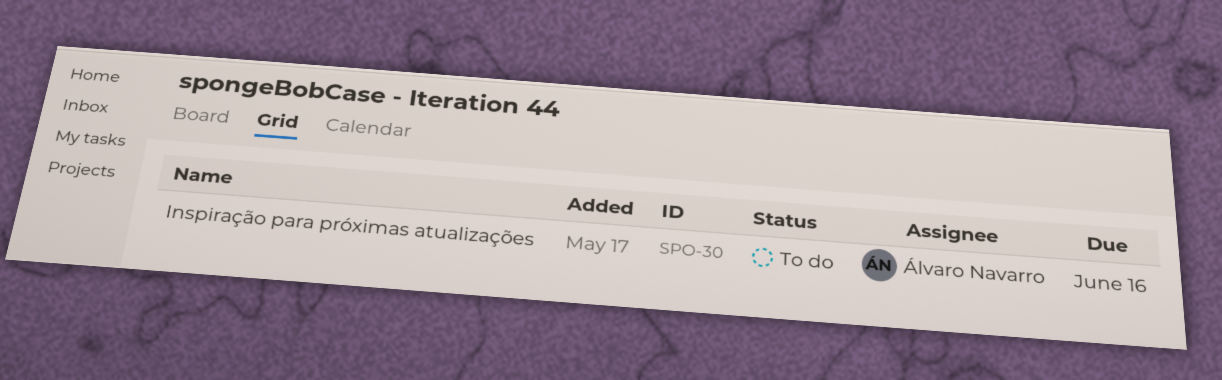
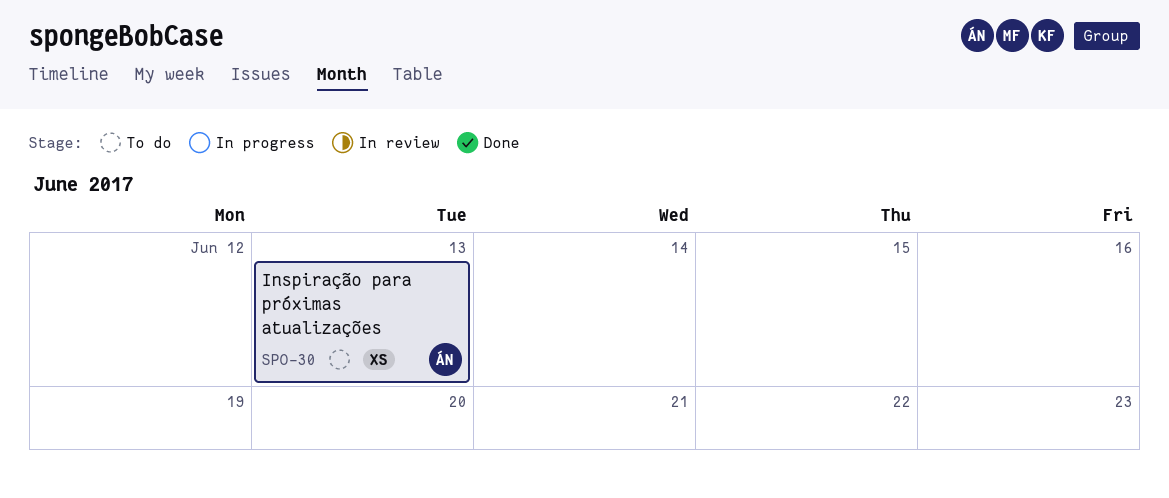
SPO-30, due: Jun 16 -> Jun 13

